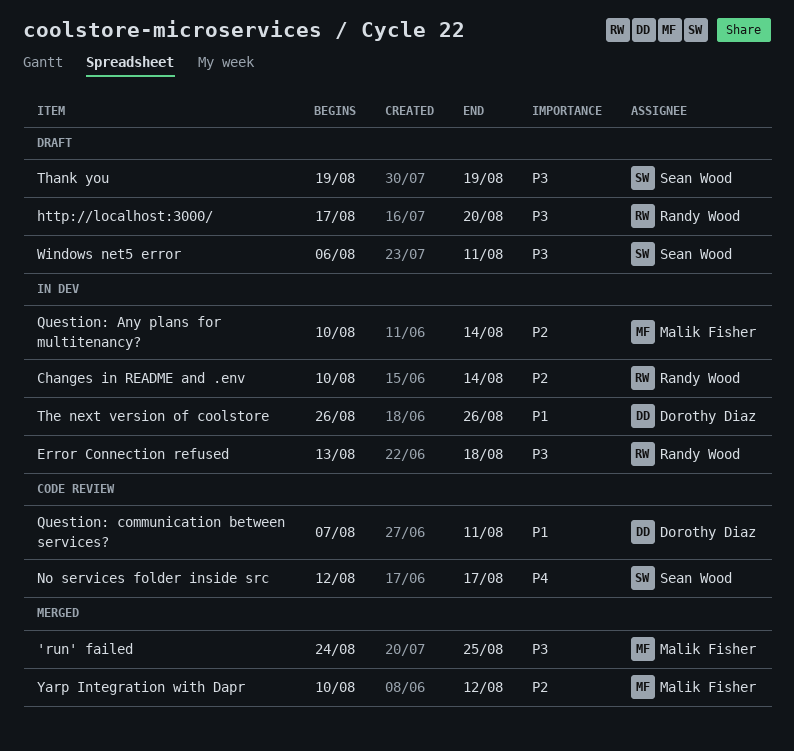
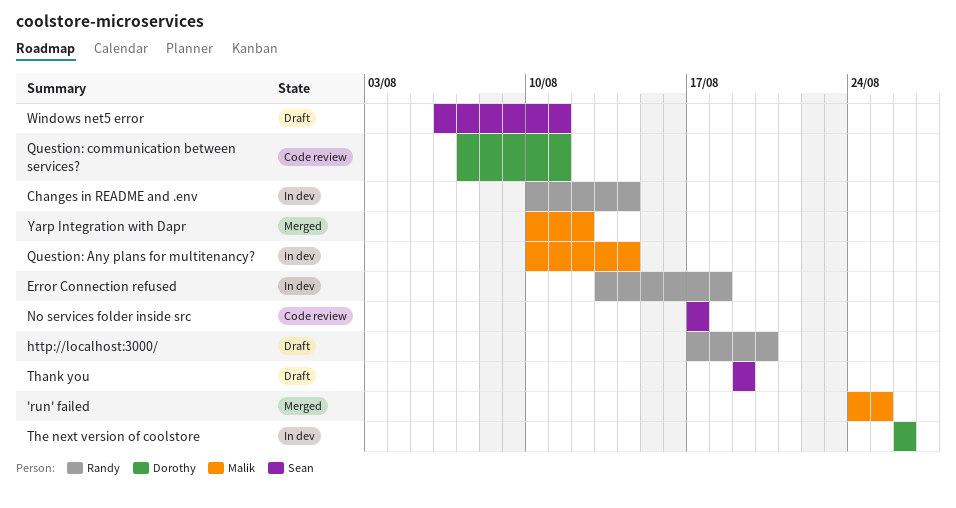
No services folder inside src, start: Aug 12 -> Aug 17

